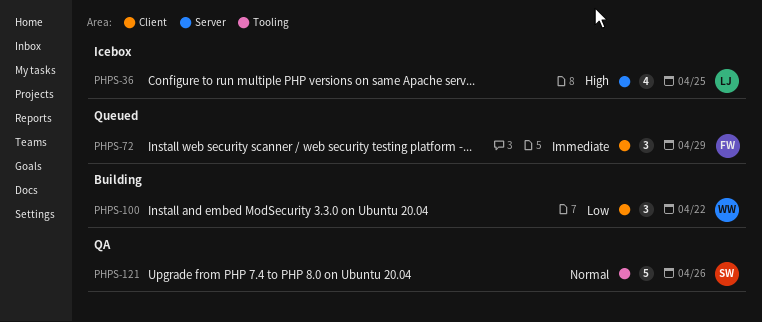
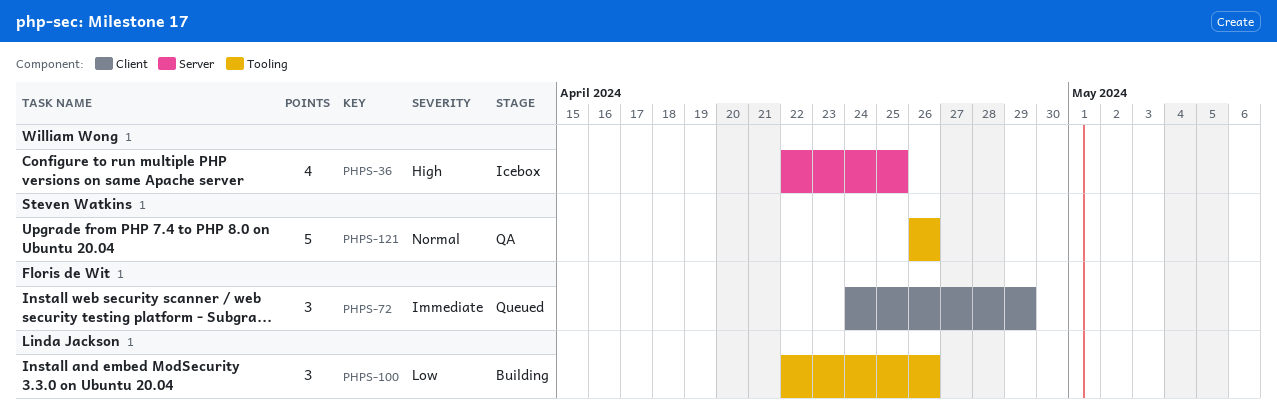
PHPS-36, owner: Linda Jackson -> William Wong
PHPS-100, owner: William Wong -> Linda Jackson
PHPS-100, label: Client -> Tooling
PHPS-100, due: Apr 22 -> Apr 26

